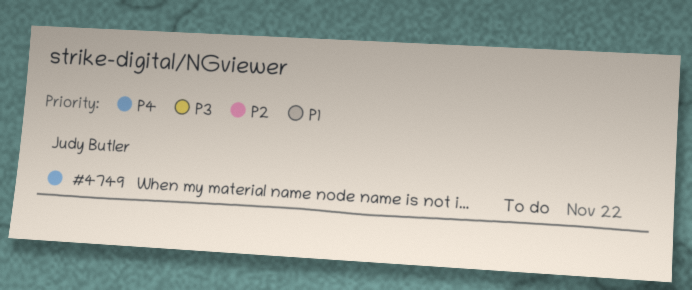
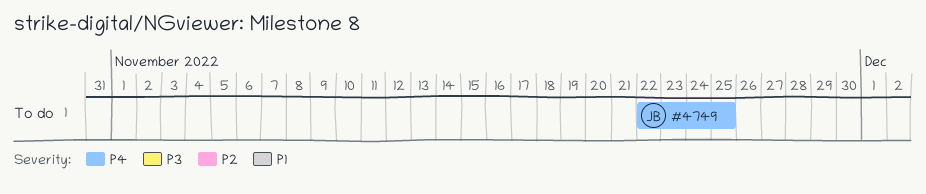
#4749, due: Nov 22 -> Nov 25

